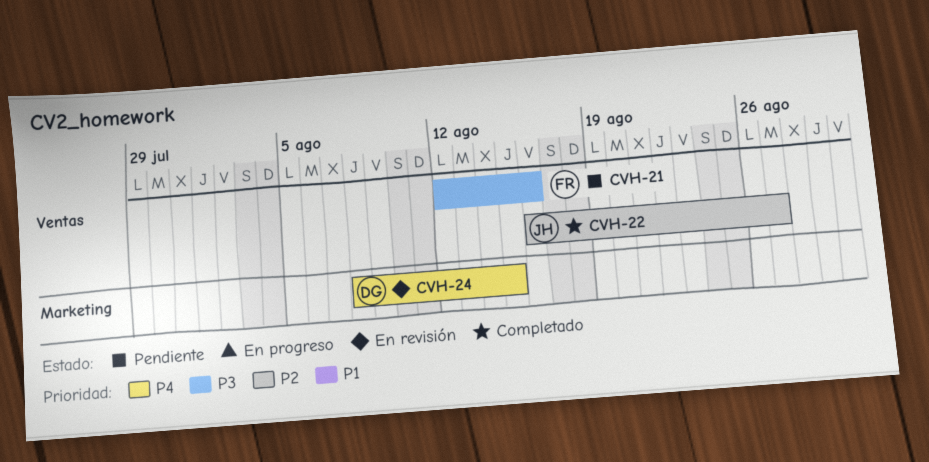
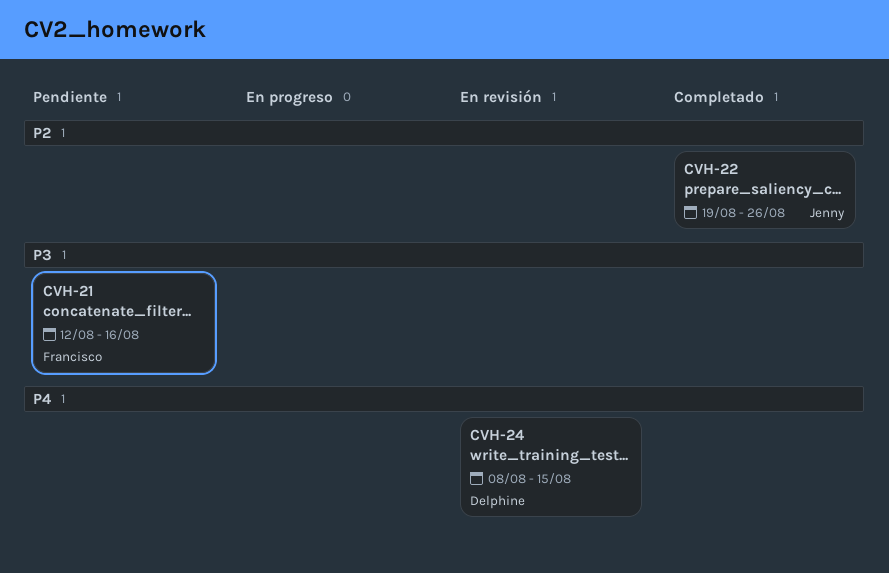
CVH-22, start: Aug 16 -> Aug 19
CVH-22, due: Aug 27 -> Aug 26

